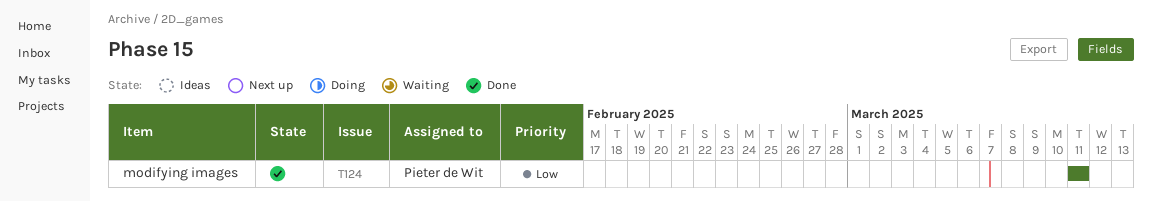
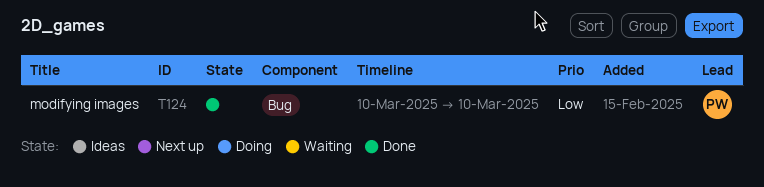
T124, start: Mar 11 -> Mar 10
T124, due: Mar 11 -> Mar 10

